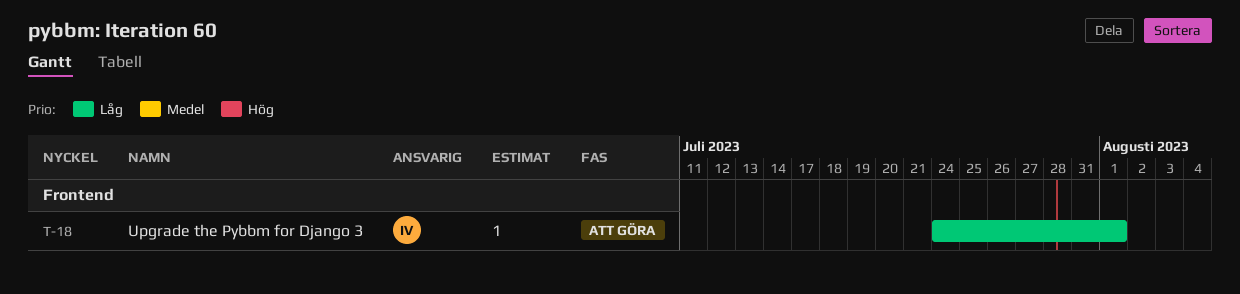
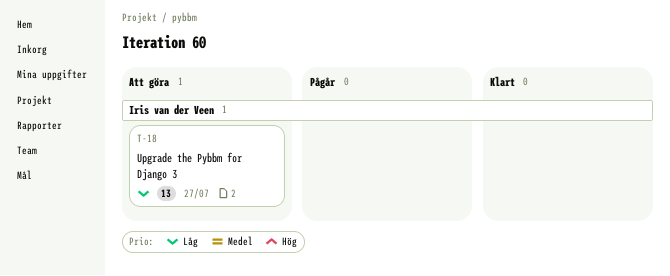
T-18, estimate: 1 -> 13
T-18, due: Aug 1 -> Jul 27

